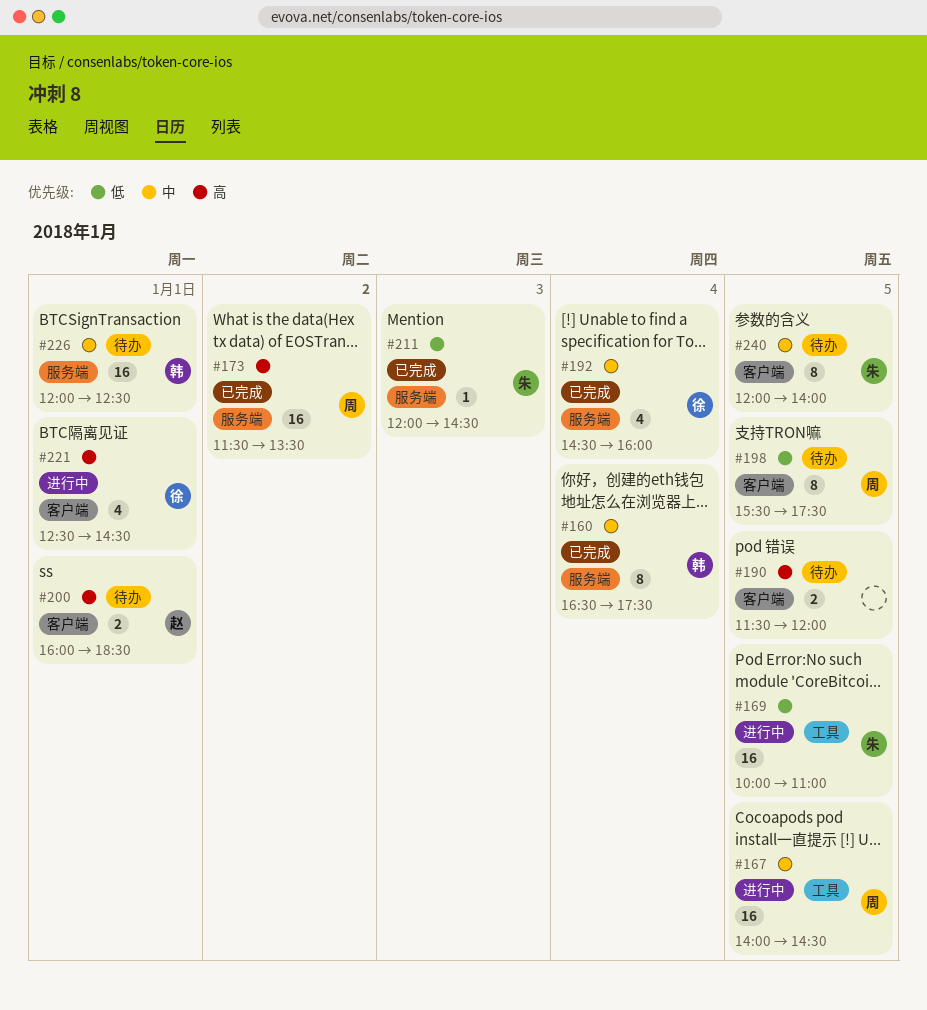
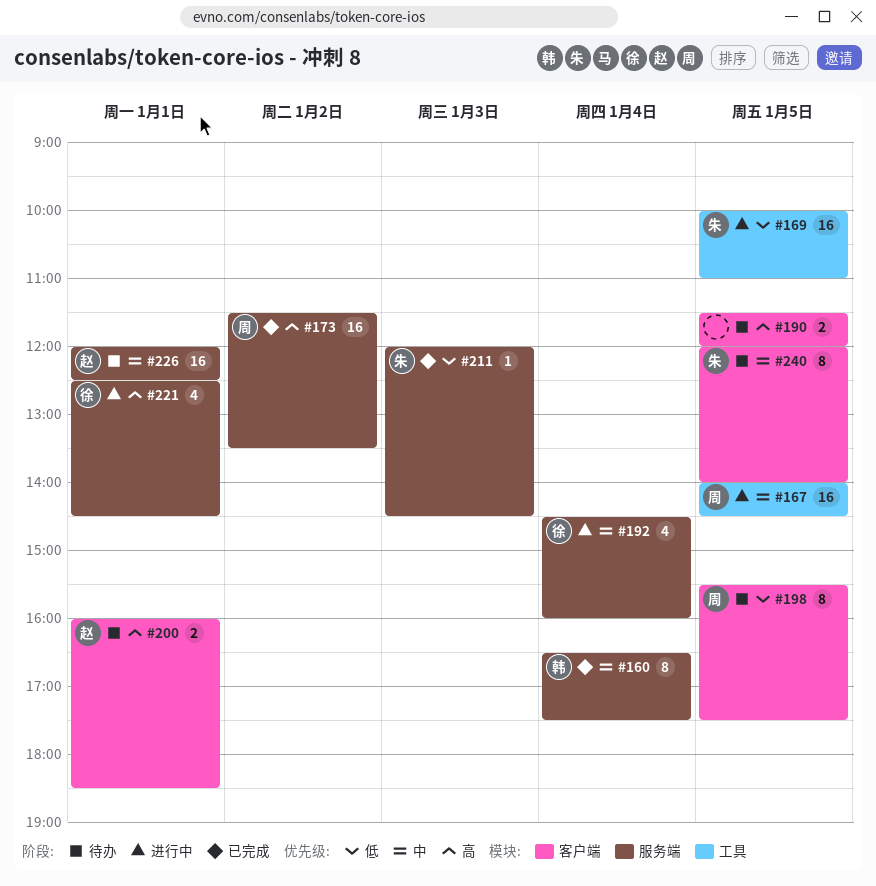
#192, status: 已完成 -> 进行中
#221, label: 客户端 -> 服务端
#226, owner: 韩 -> 赵

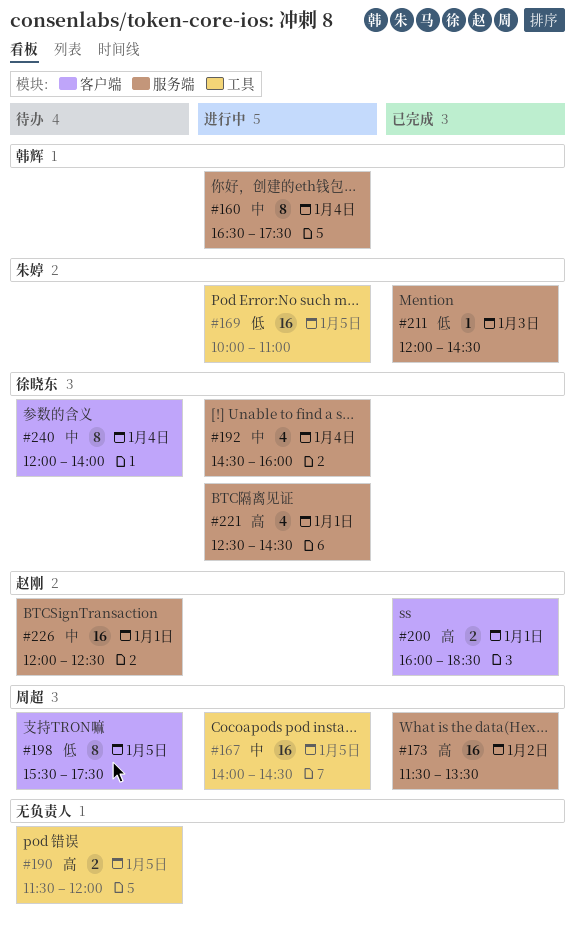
#160, status: 已完成 -> 进行中
#190, label: 客户端 -> 工具
#200, status: 待办 -> 已完成
#240, owner: 朱婷 -> 徐晓东
#240, day: Jan 5 -> Jan 4

